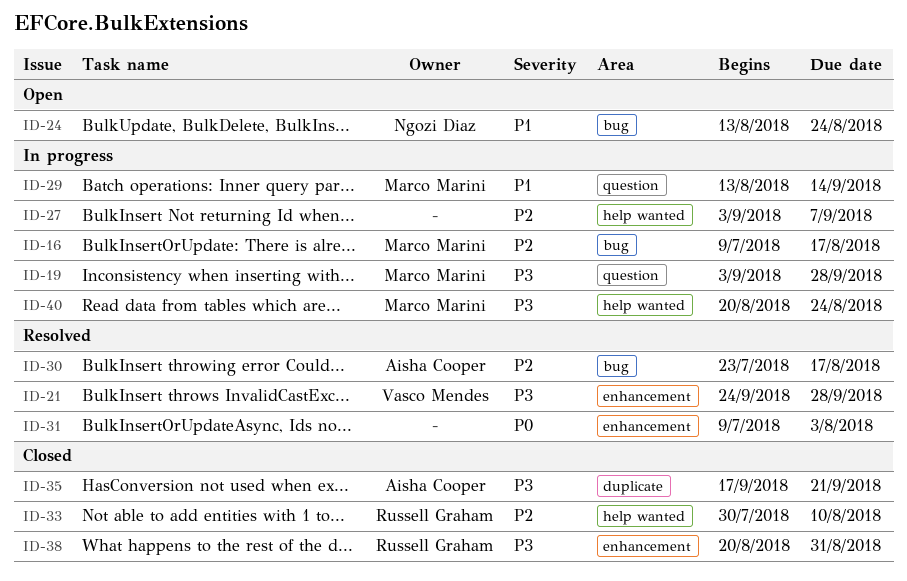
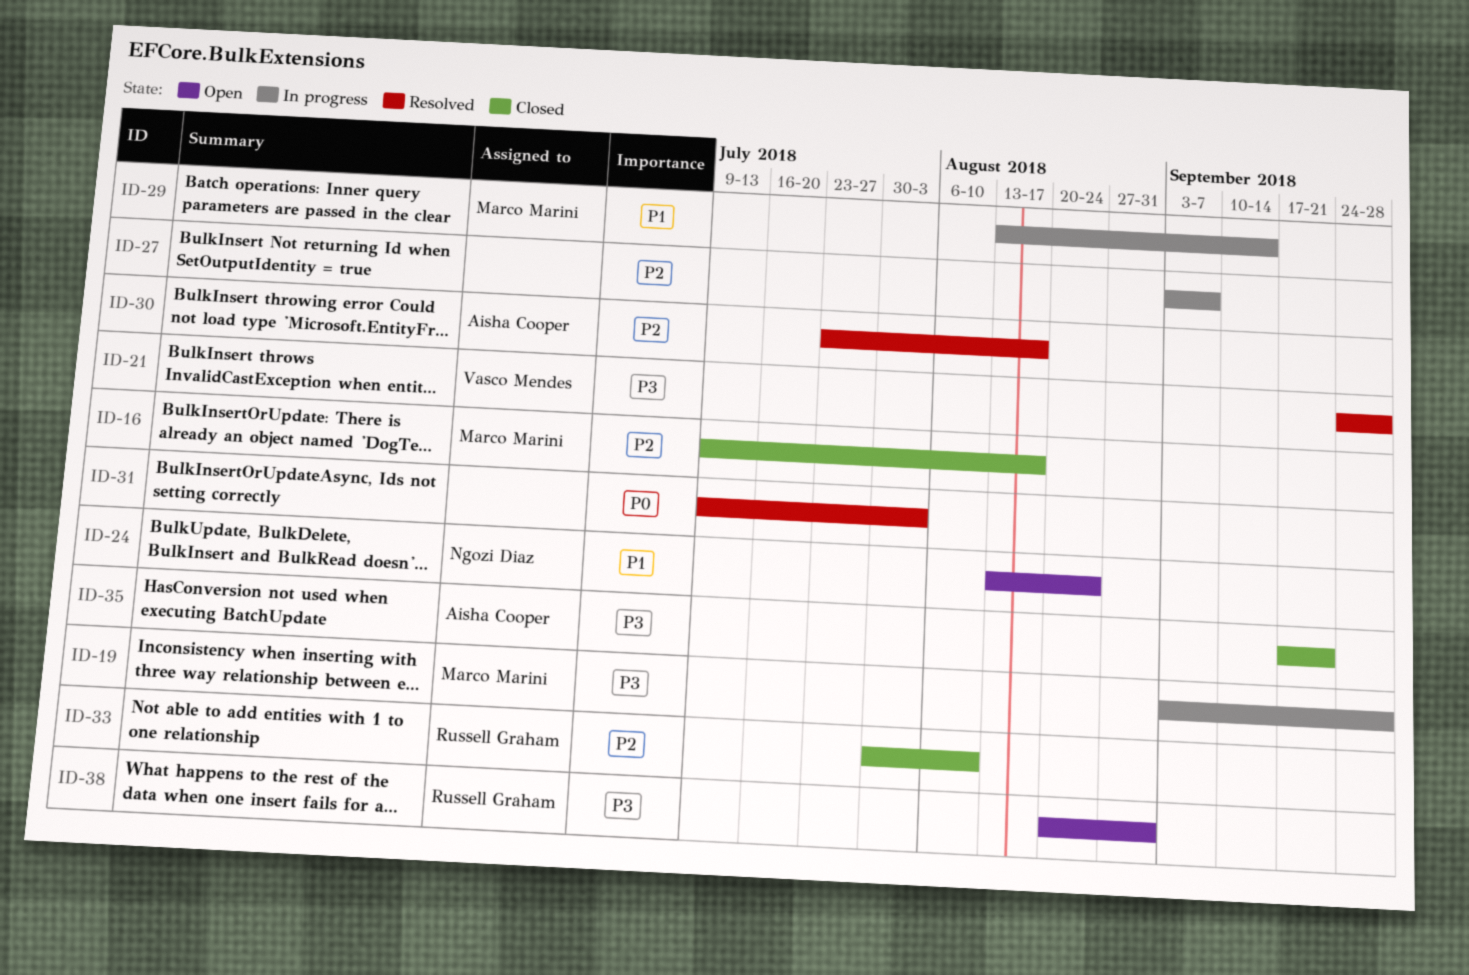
ID-16, status: In progress -> Closed
ID-38, status: Closed -> Open
ID-40: present -> none

